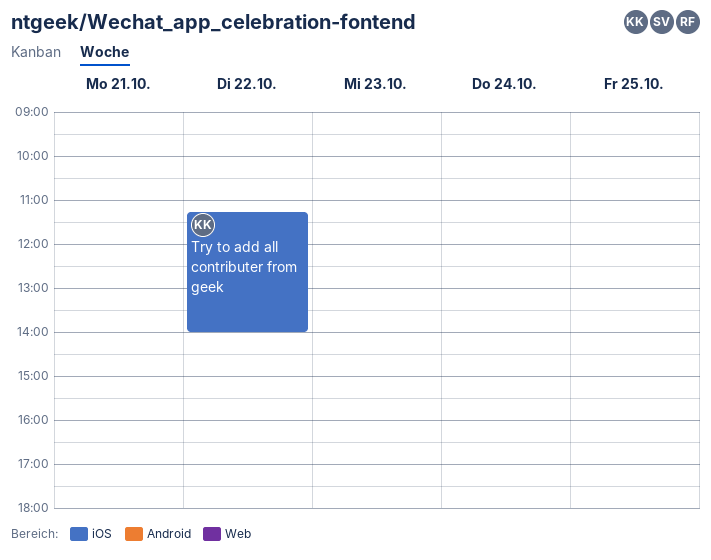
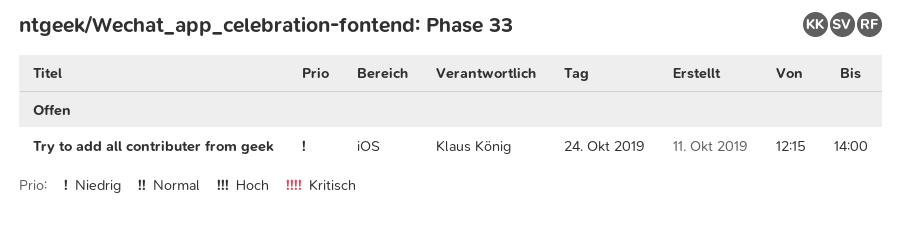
Try to add all contributer from geek, day: Oct 22 -> Oct 24
Try to add all contributer from geek, begins: 11:15 -> 12:15

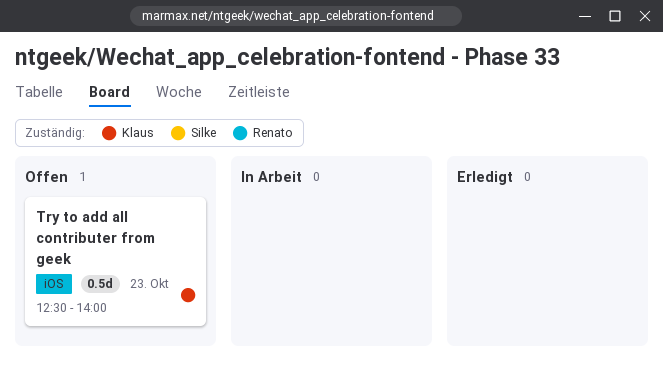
Try to add all contributer from geek, day: Oct 24 -> Oct 23
Try to add all contributer from geek, begins: 12:15 -> 12:30

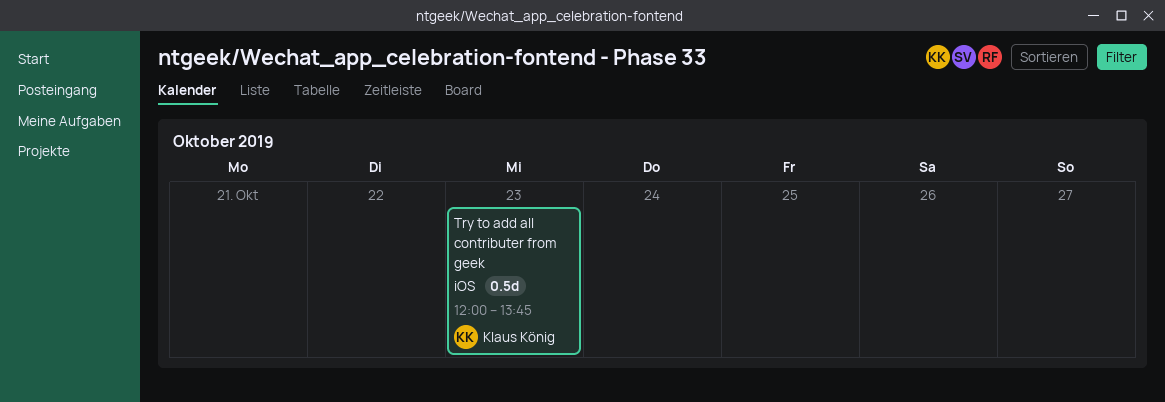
Try to add all contributer from geek, begins: 12:30 -> 12:00
Try to add all contributer from geek, ends: 14:00 -> 13:45

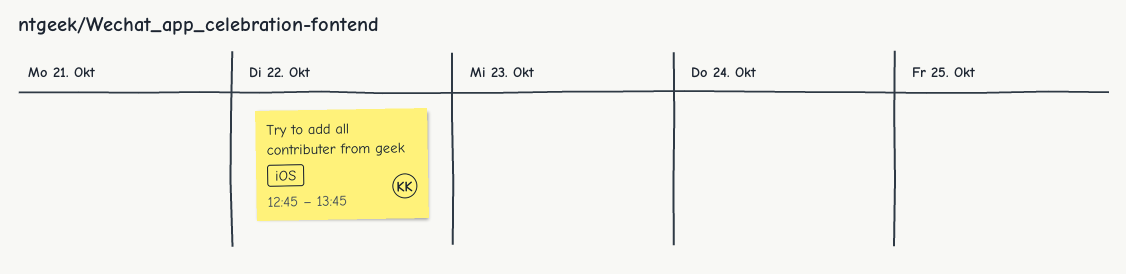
Try to add all contributer from geek, day: Oct 23 -> Oct 22
Try to add all contributer from geek, begins: 12:00 -> 12:45

